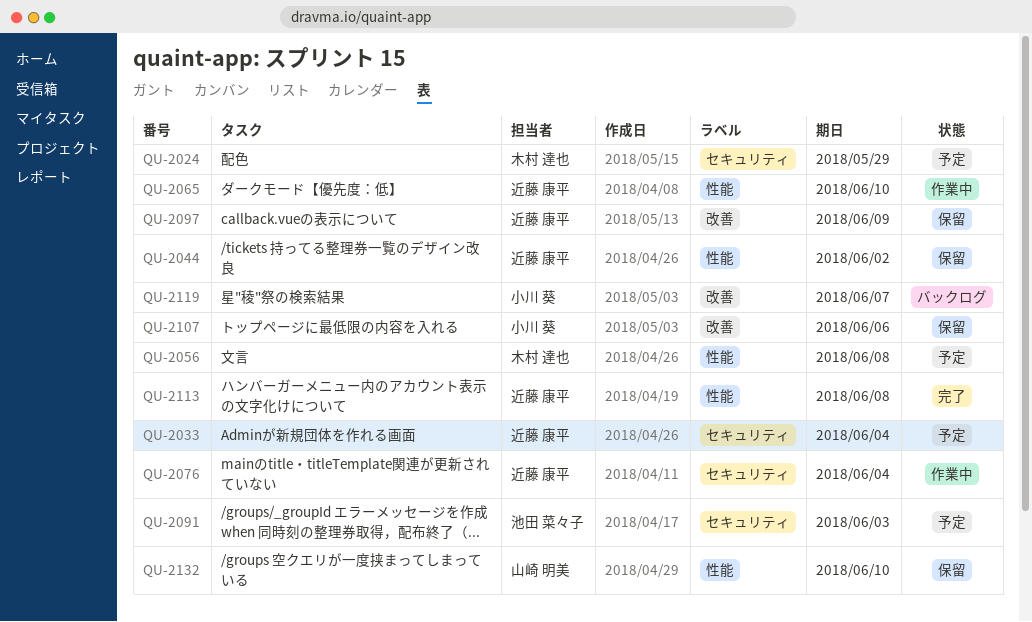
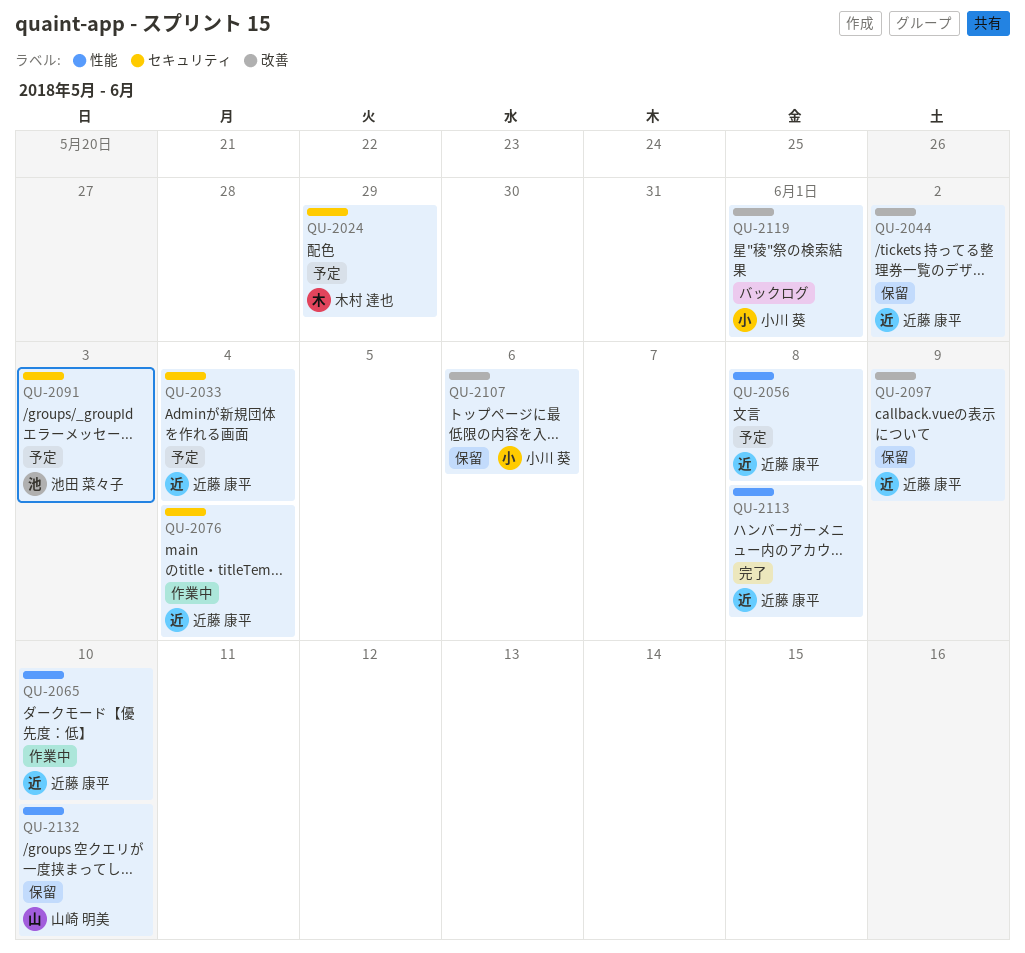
QU-2044, label: 性能 -> 改善
QU-2056, owner: 木村 達也 -> 近藤 康平
QU-2119, due: Jun 7 -> Jun 1

